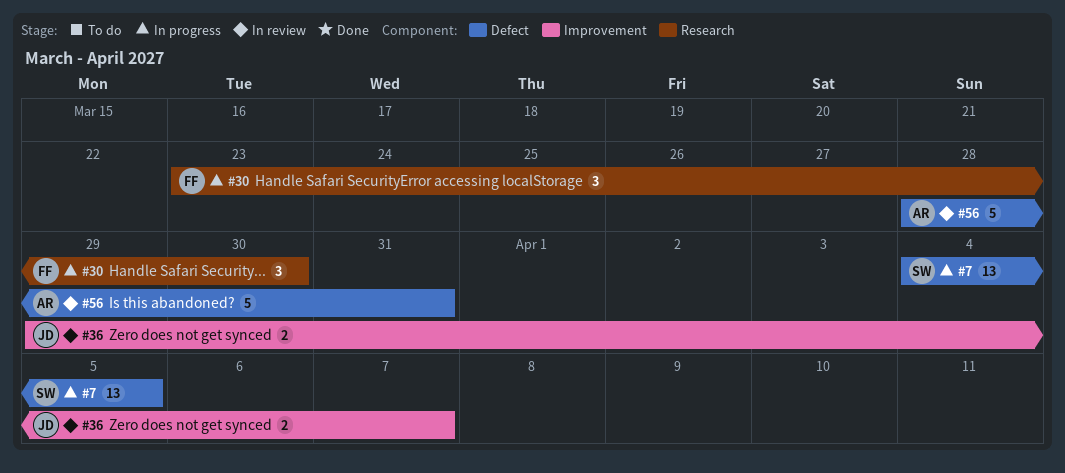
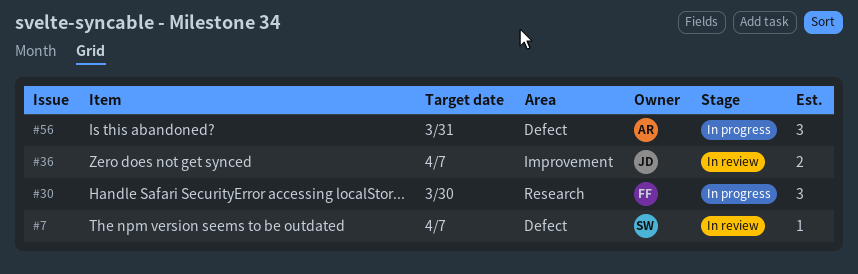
#7, status: In progress -> In review
#7, estimate: 13 -> 1
#7, due: Apr 5 -> Apr 7
#56, status: In review -> In progress
#56, estimate: 5 -> 3

